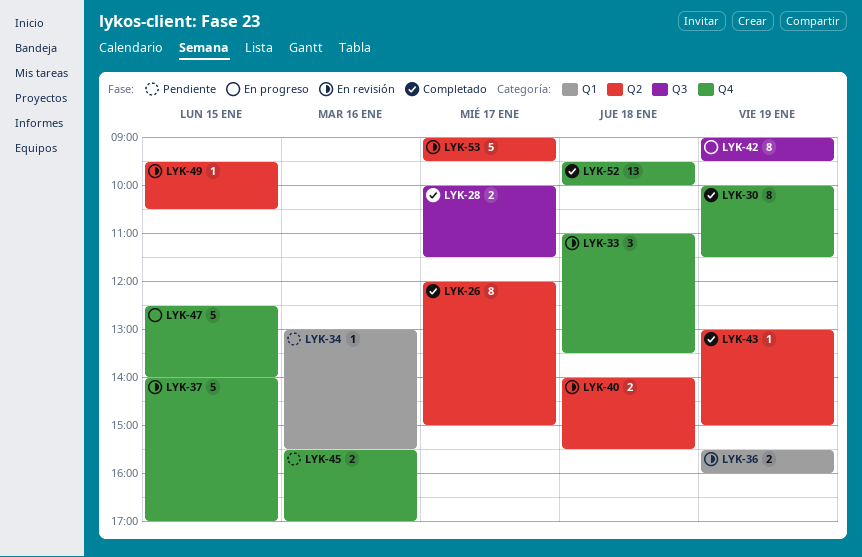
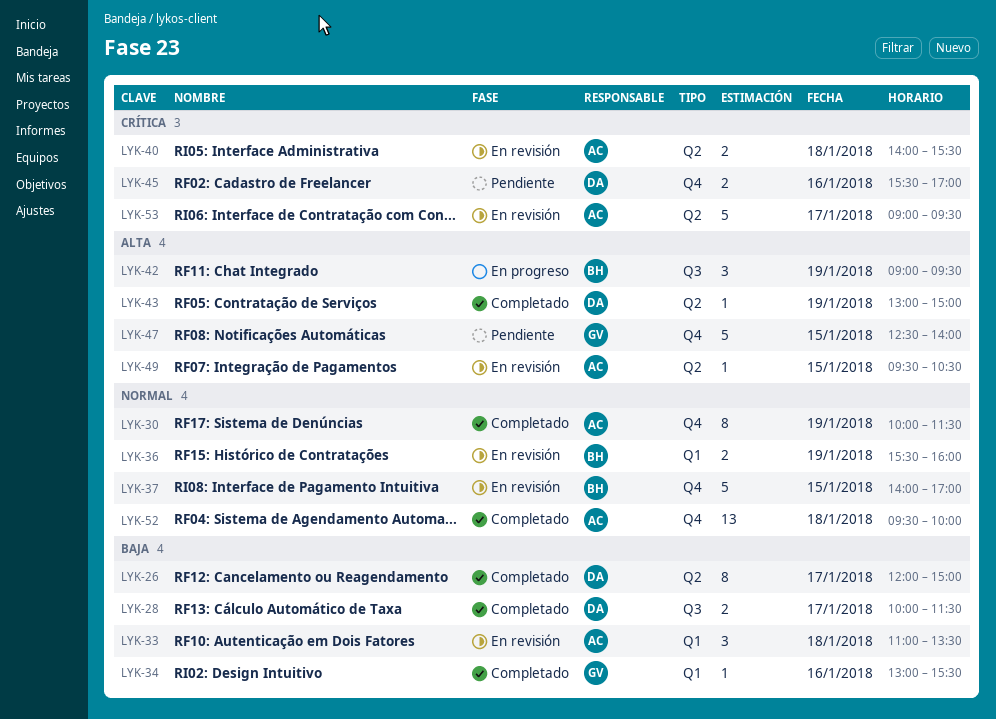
LYK-33, label: Q4 -> Q1
LYK-34, status: Pendiente -> Completado
LYK-42, estimate: 8 -> 3
LYK-47, status: En progreso -> Pendiente

